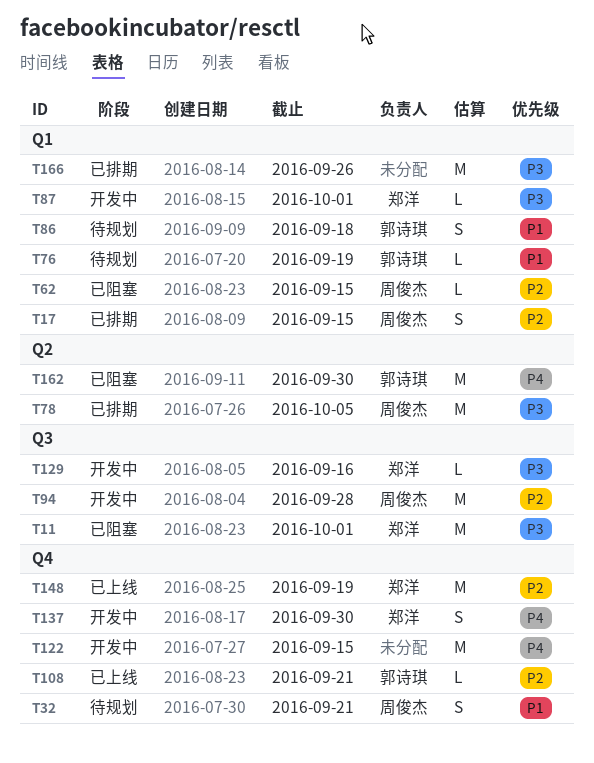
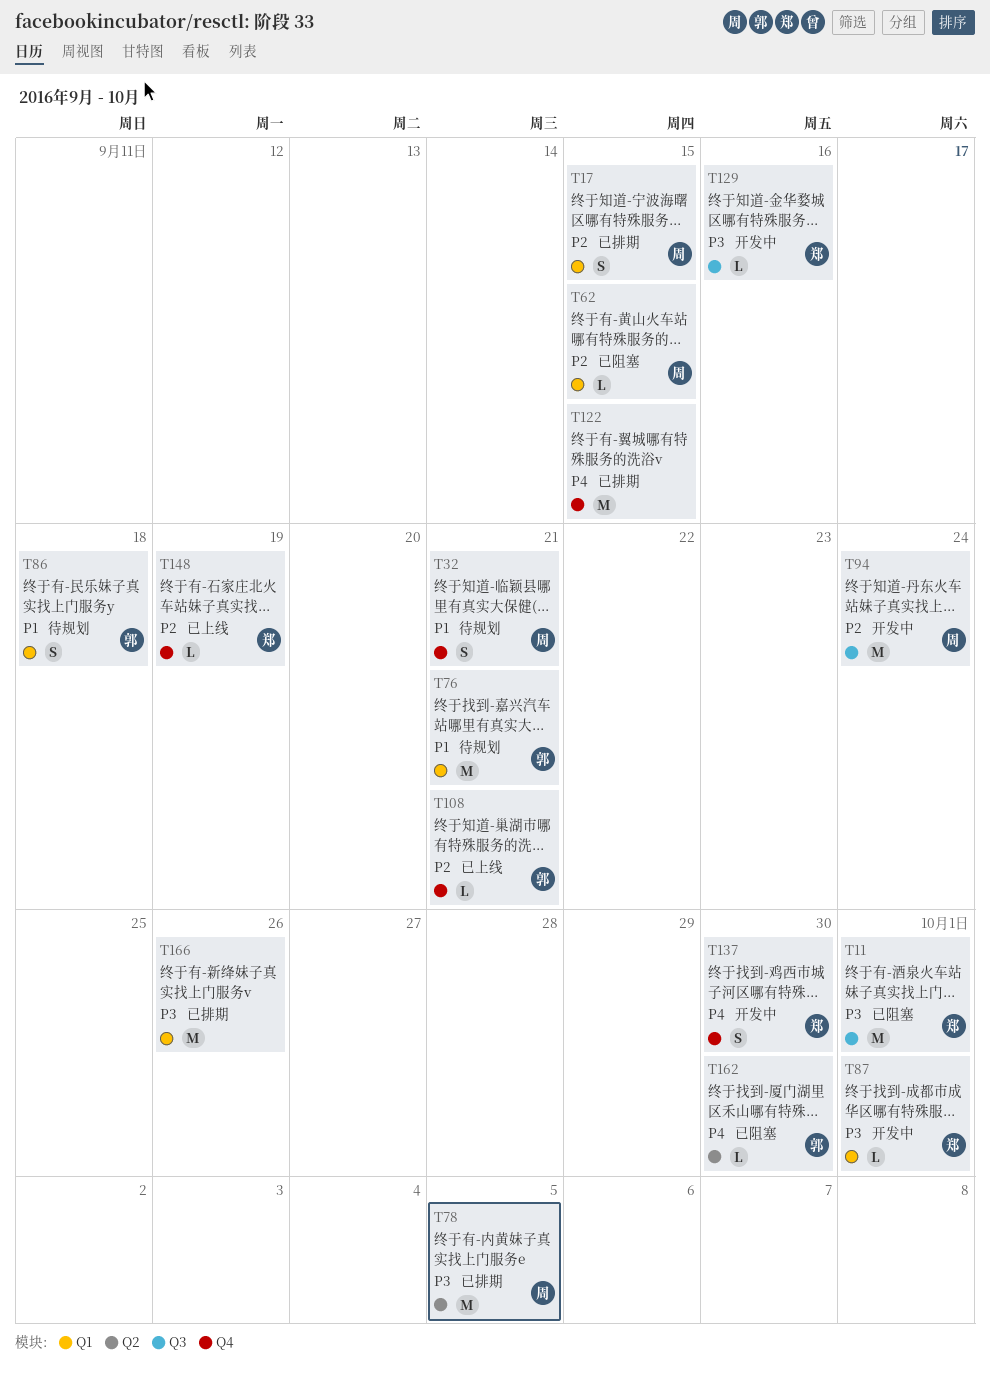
T76, estimate: L -> M
T76, due: Sep 19 -> Sep 21
T94, due: Sep 28 -> Sep 24
T122, status: 开发中 -> 已排期
T148, estimate: M -> L
T162, estimate: M -> L

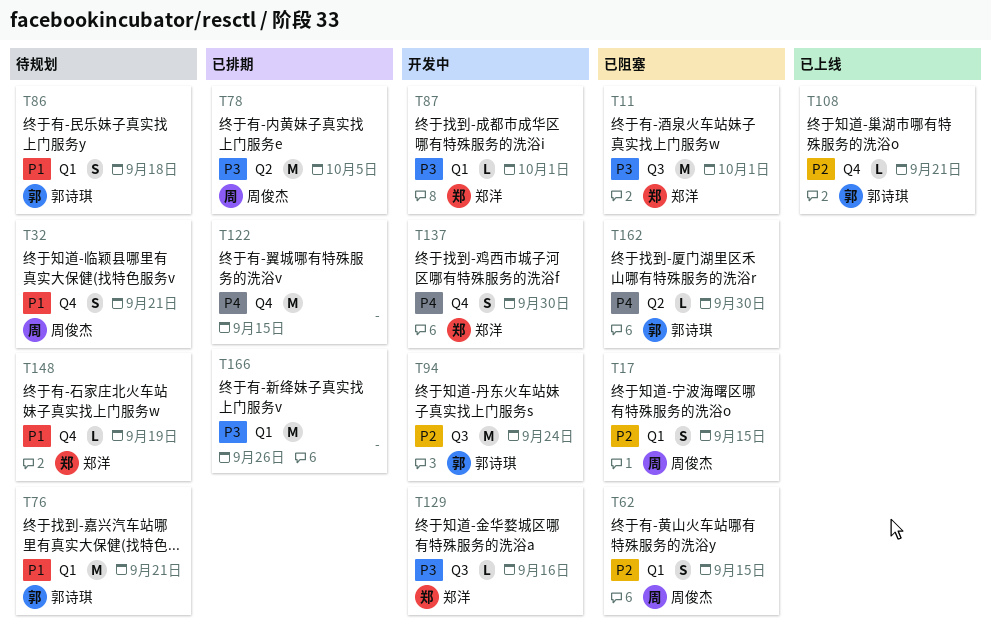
T17, status: 已排期 -> 已阻塞
T62, estimate: L -> S
T94, owner: 周俊杰 -> 郭诗琪
T148, status: 已上线 -> 待规划
T148, priority: P2 -> P1

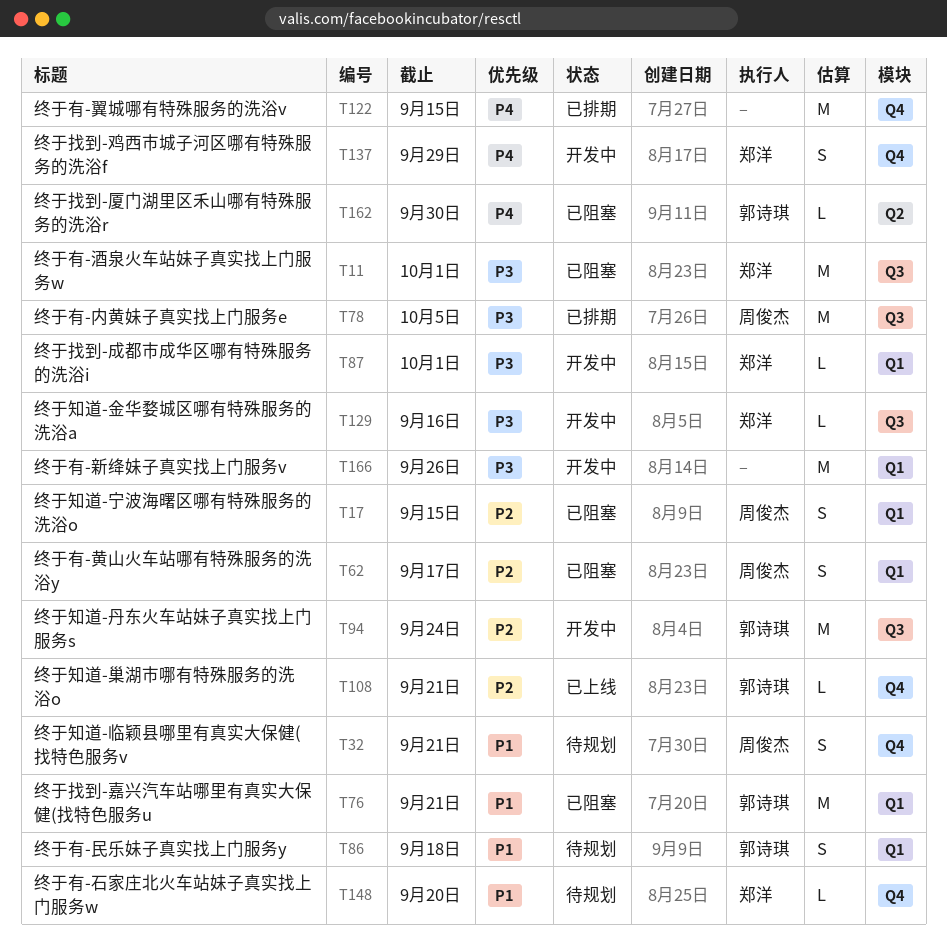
T62, due: Sep 15 -> Sep 17
T76, status: 待规划 -> 已阻塞
T78, label: Q2 -> Q3
T137, due: Sep 30 -> Sep 29
T148, due: Sep 19 -> Sep 20
T166, status: 已排期 -> 开发中

